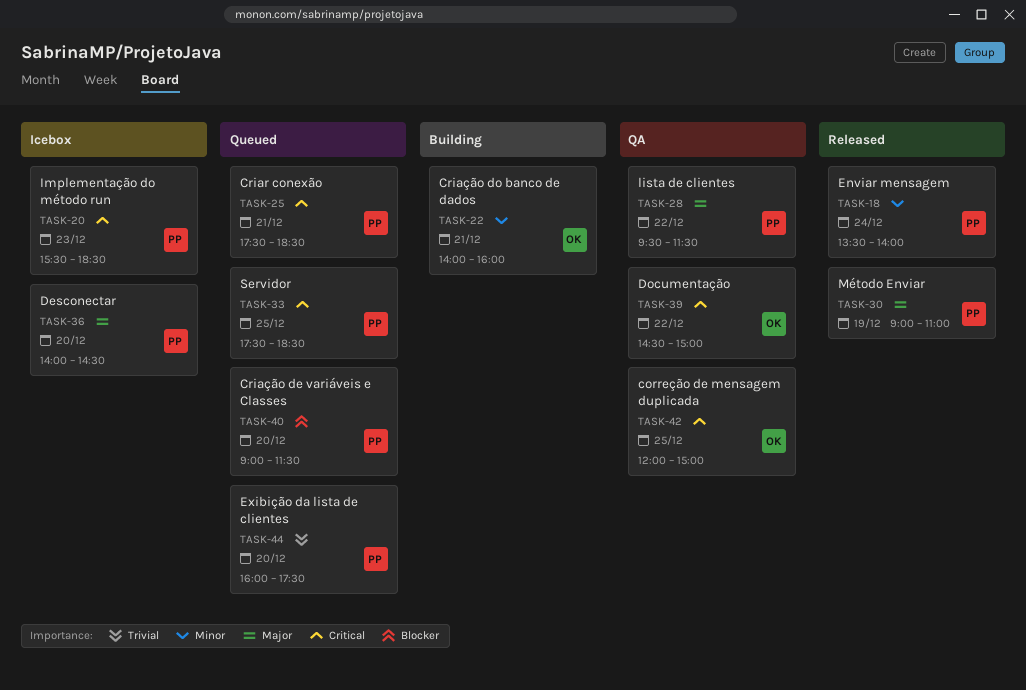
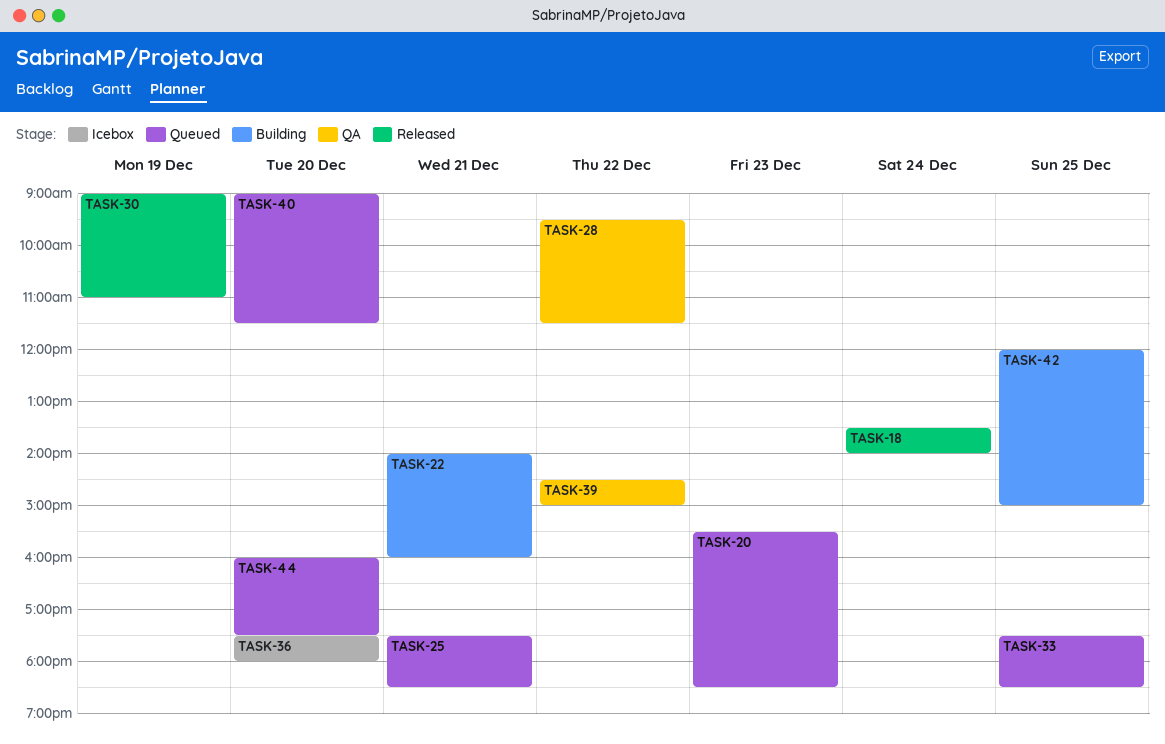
TASK-20, status: Icebox -> Queued
TASK-36, begins: 14:00 -> 17:30
TASK-36, ends: 14:30 -> 18:00
TASK-42, status: QA -> Building

